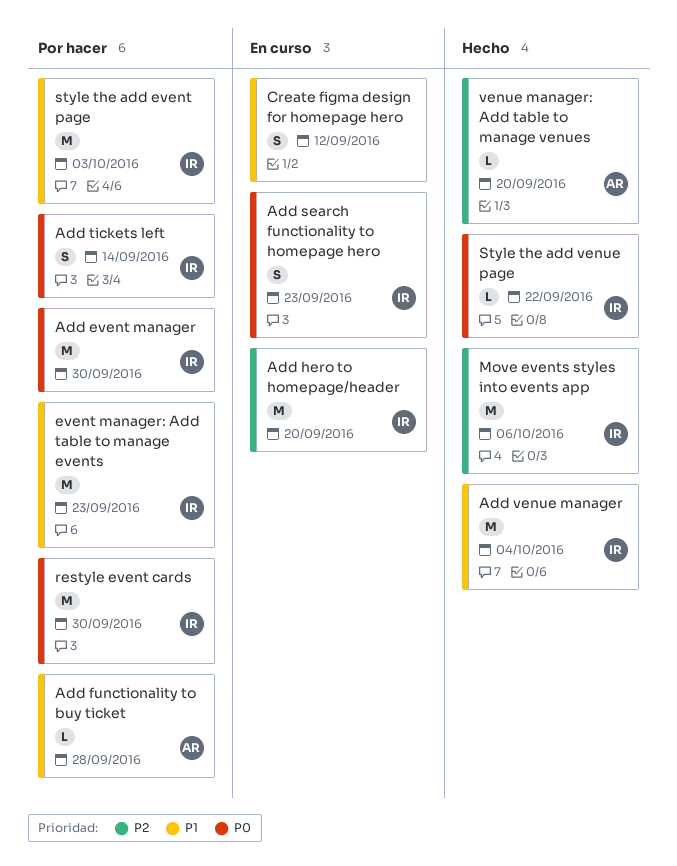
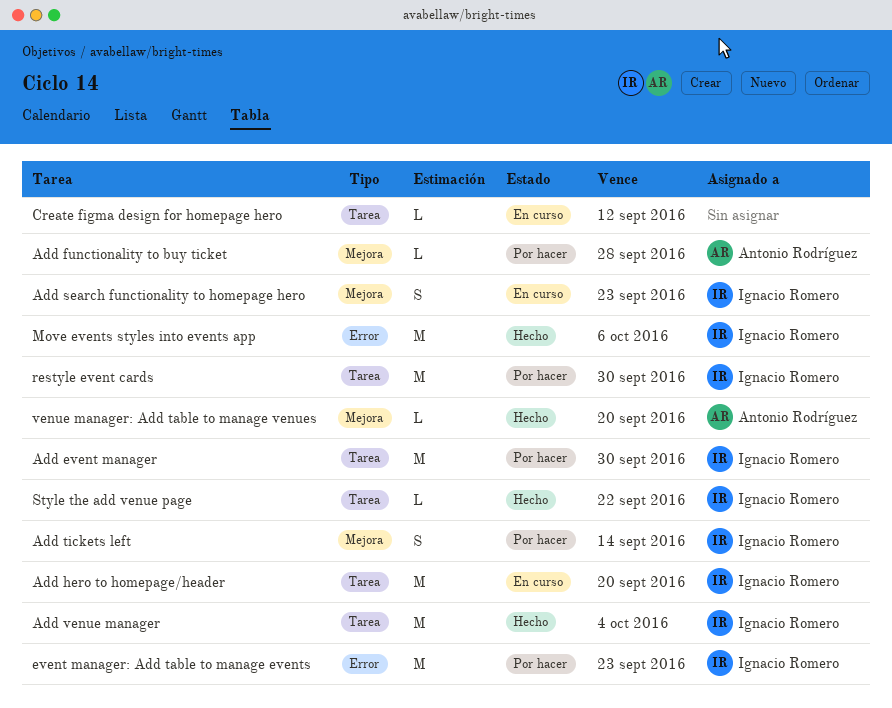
Create figma design for homepage hero, estimate: S -> L
style the add event page: present -> none

